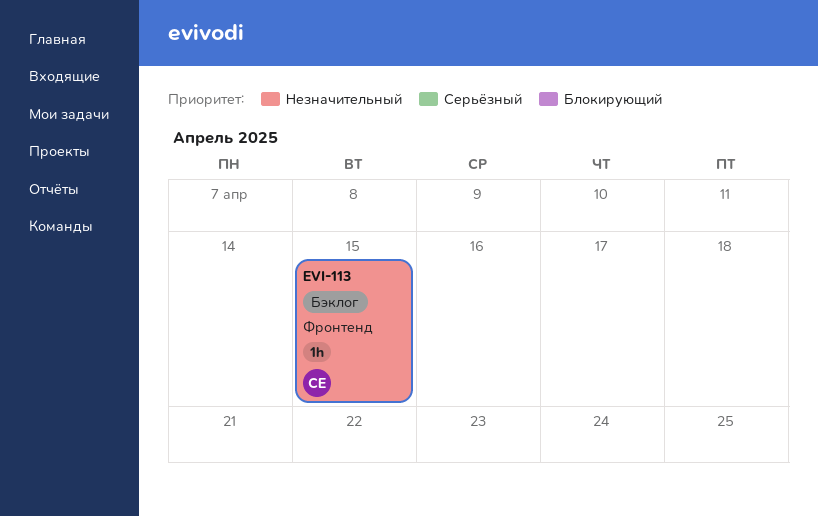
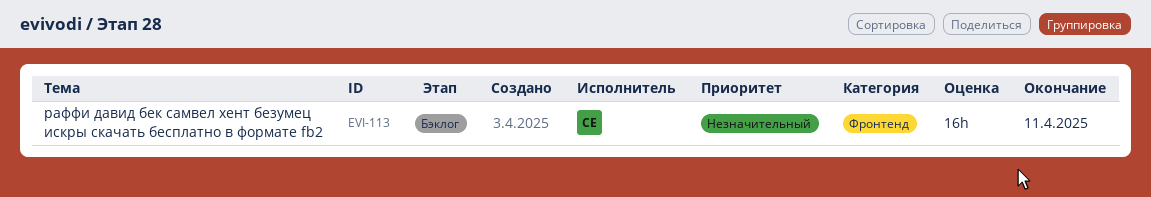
EVI-113, estimate: 1h -> 16h
EVI-113, due: Apr 15 -> Apr 11

